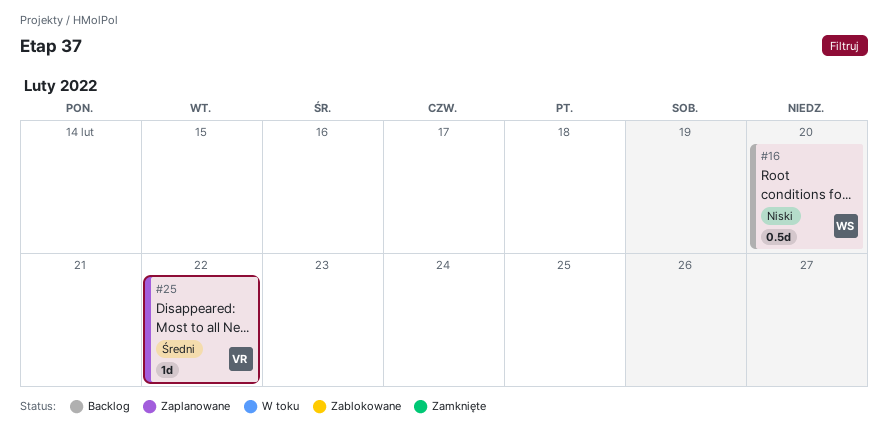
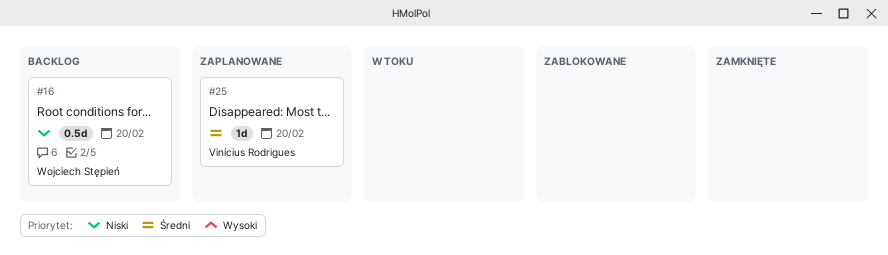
#25, due: Feb 22 -> Feb 20

